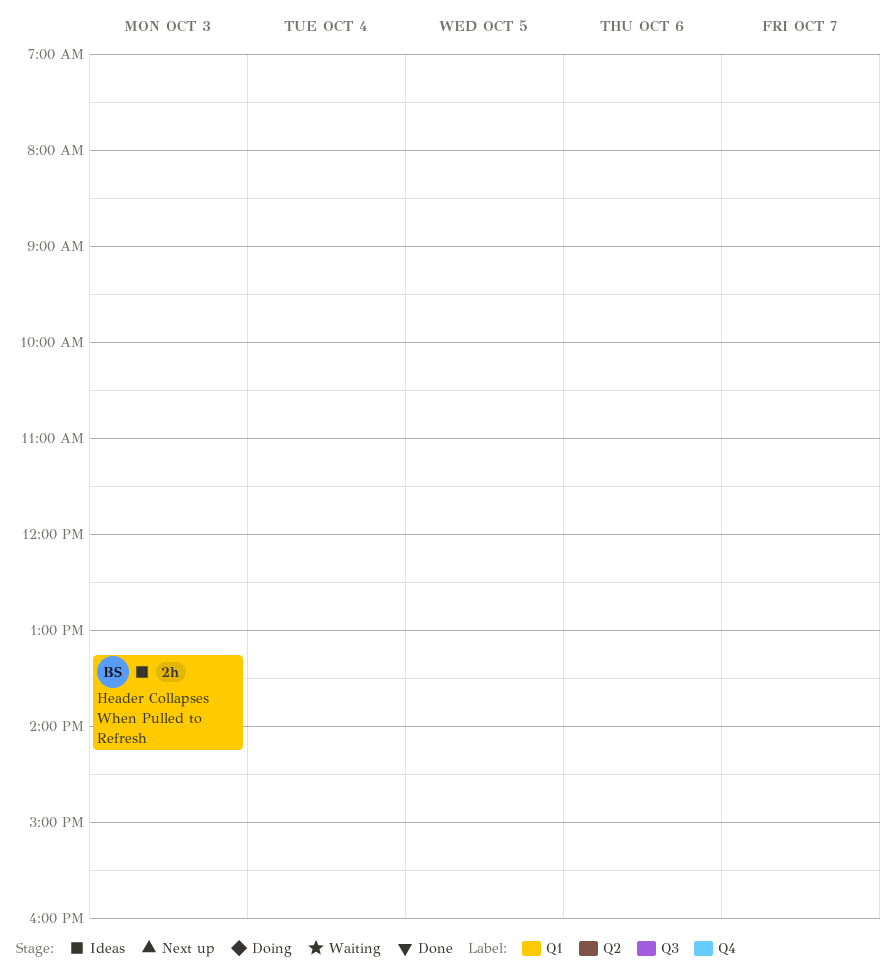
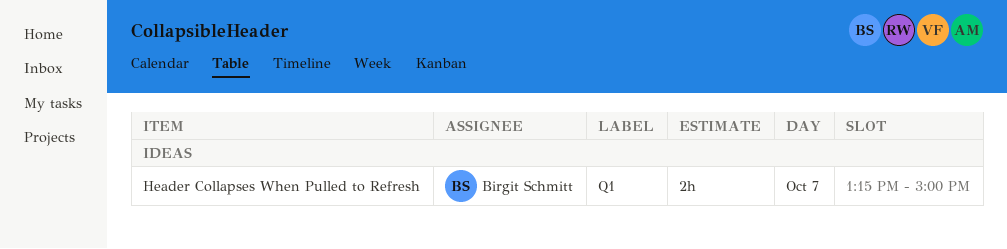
Header Collapses When Pulled to Refresh, day: Oct 3 -> Oct 7
Header Collapses When Pulled to Refresh, ends: 14:15 -> 15:00

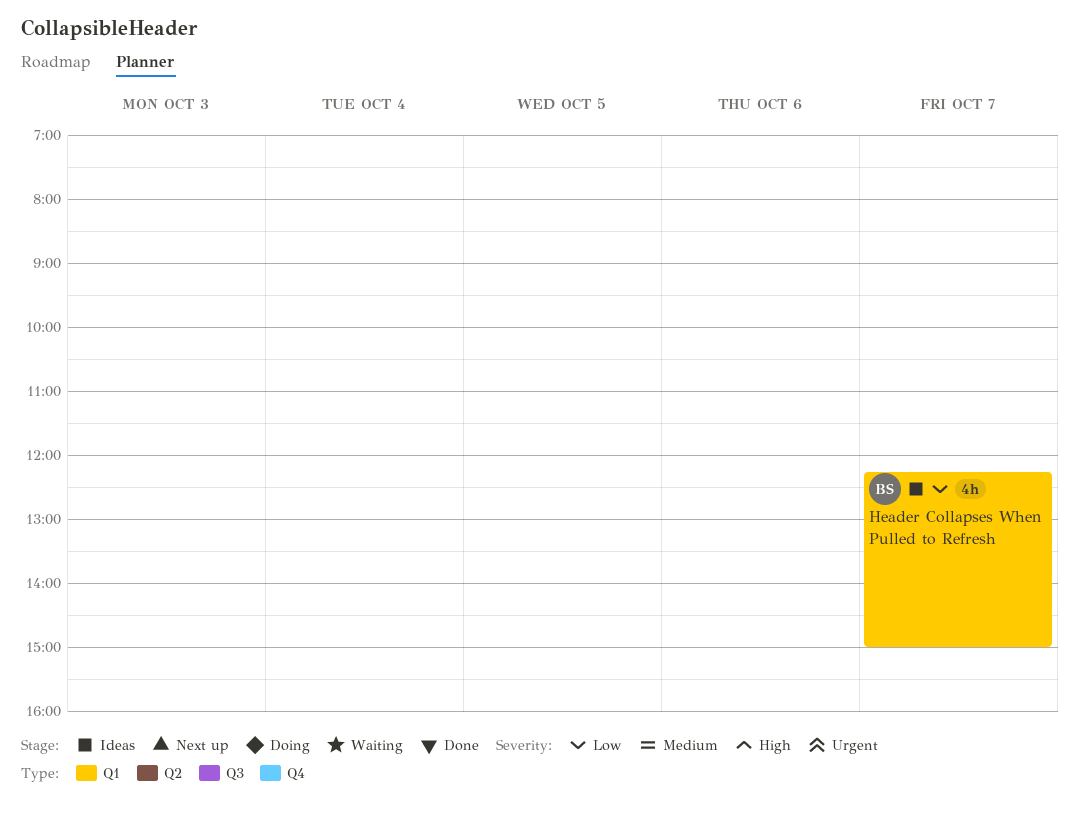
Header Collapses When Pulled to Refresh, estimate: 2h -> 4h
Header Collapses When Pulled to Refresh, begins: 13:15 -> 12:15

